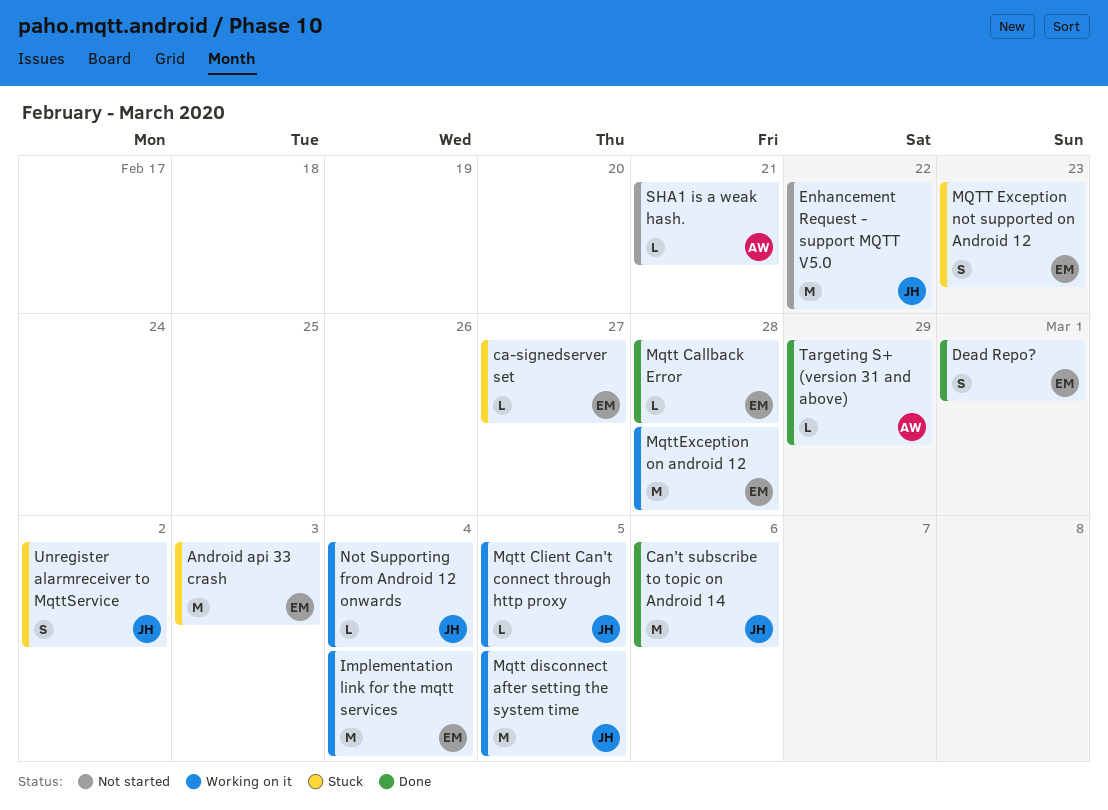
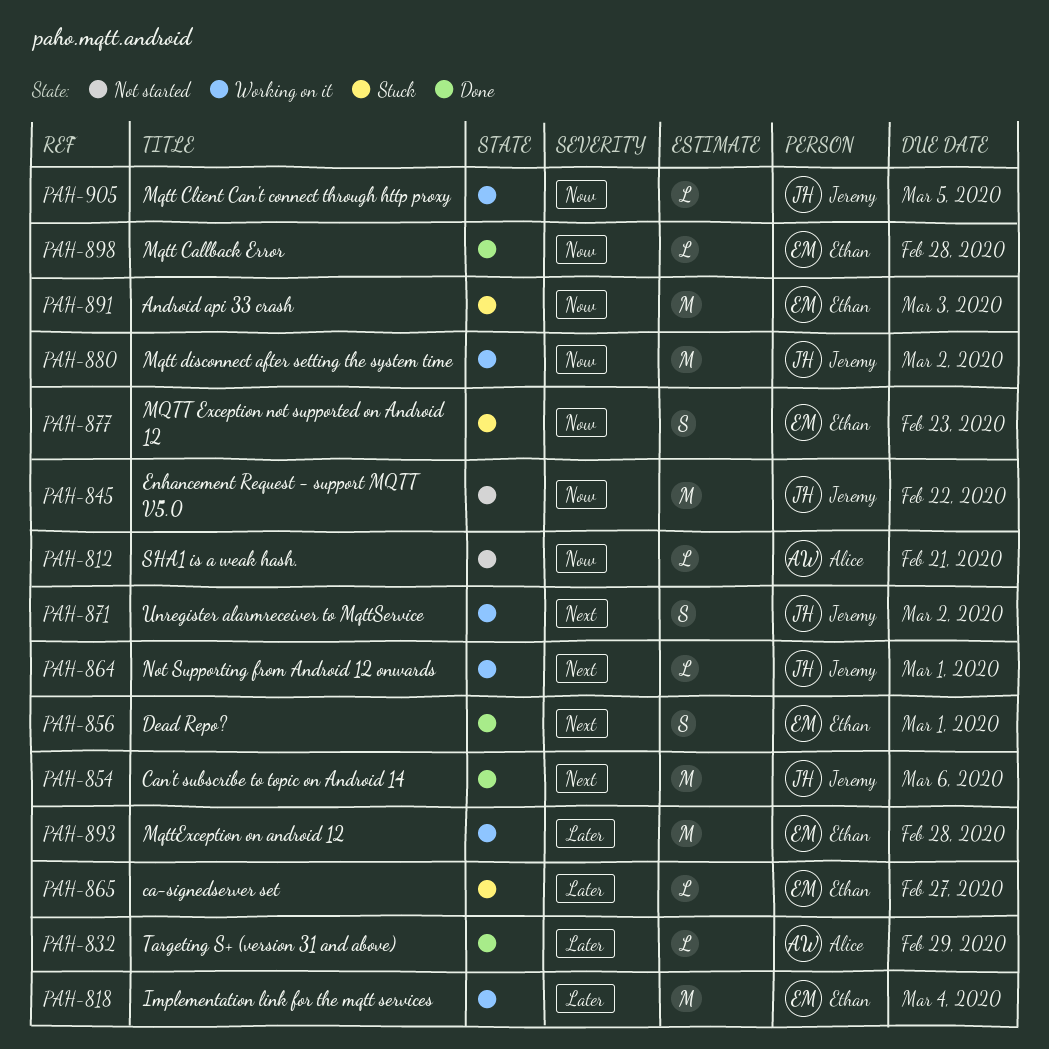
Mqtt disconnect after setting the system time, due: Mar 5 -> Mar 2
Not Supporting from Android 12 onwards, due: Mar 4 -> Mar 1
Unregister alarmreceiver to MqttService, status: Stuck -> Working on it

